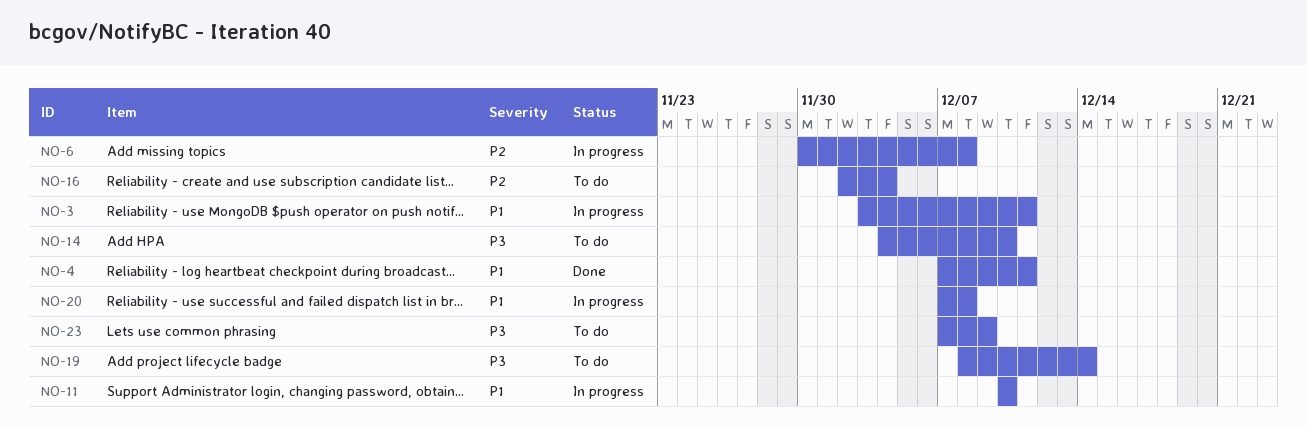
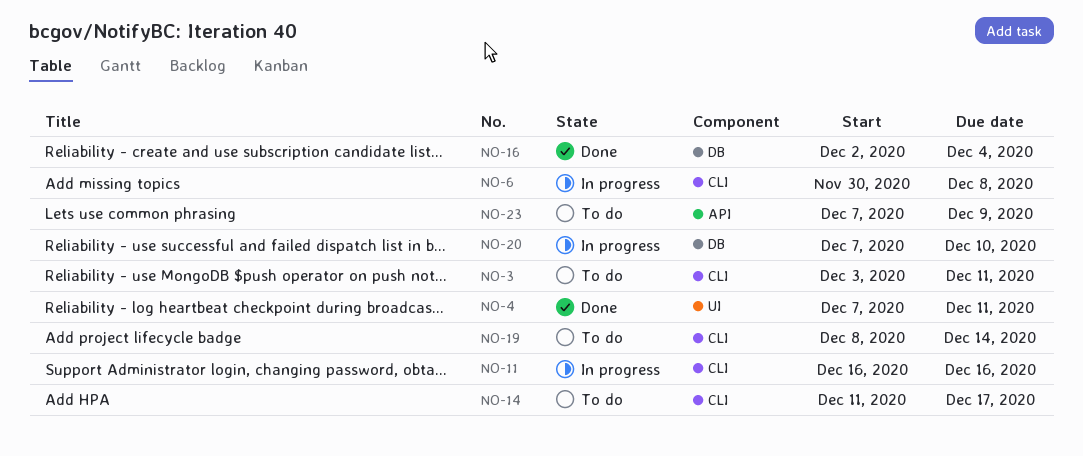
NO-3, status: In progress -> To do
NO-11, start: Dec 10 -> Dec 16
NO-11, due: Dec 10 -> Dec 16
NO-14, start: Dec 4 -> Dec 11
NO-14, due: Dec 10 -> Dec 17
NO-16, status: To do -> Done
NO-20, due: Dec 8 -> Dec 10

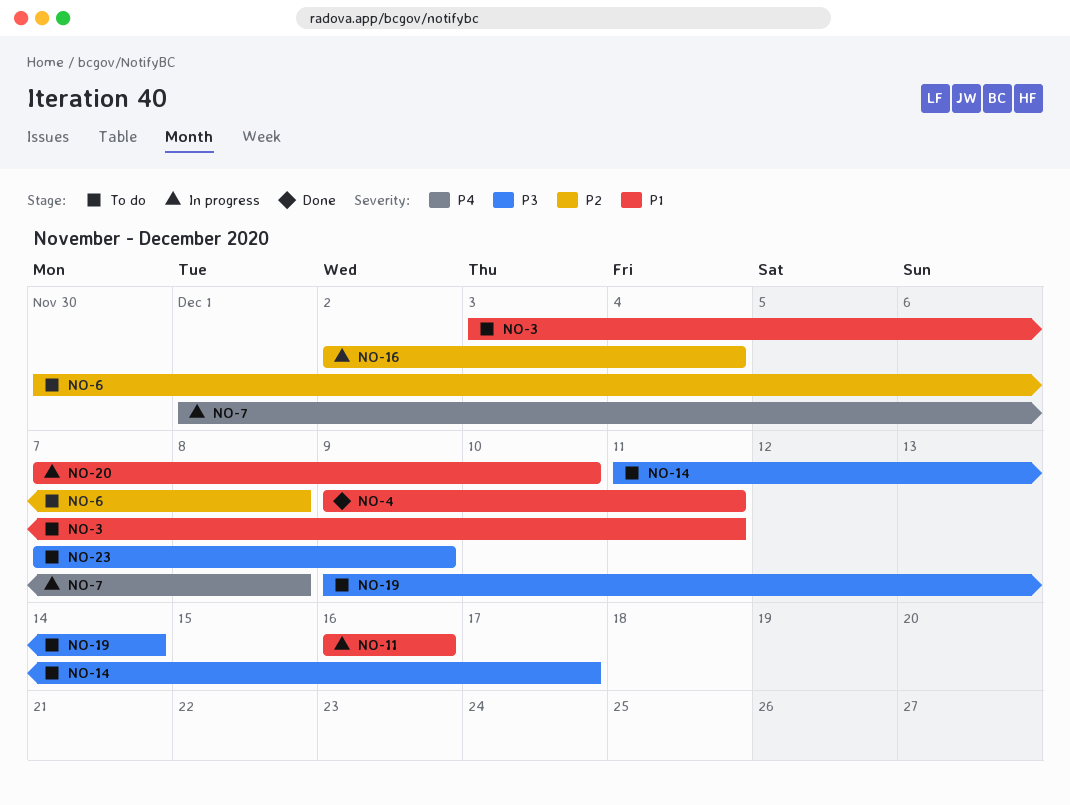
NO-4, start: Dec 7 -> Dec 9
NO-6, status: In progress -> To do
NO-7: none -> present
NO-16, status: Done -> In progress
NO-19, start: Dec 8 -> Dec 9

